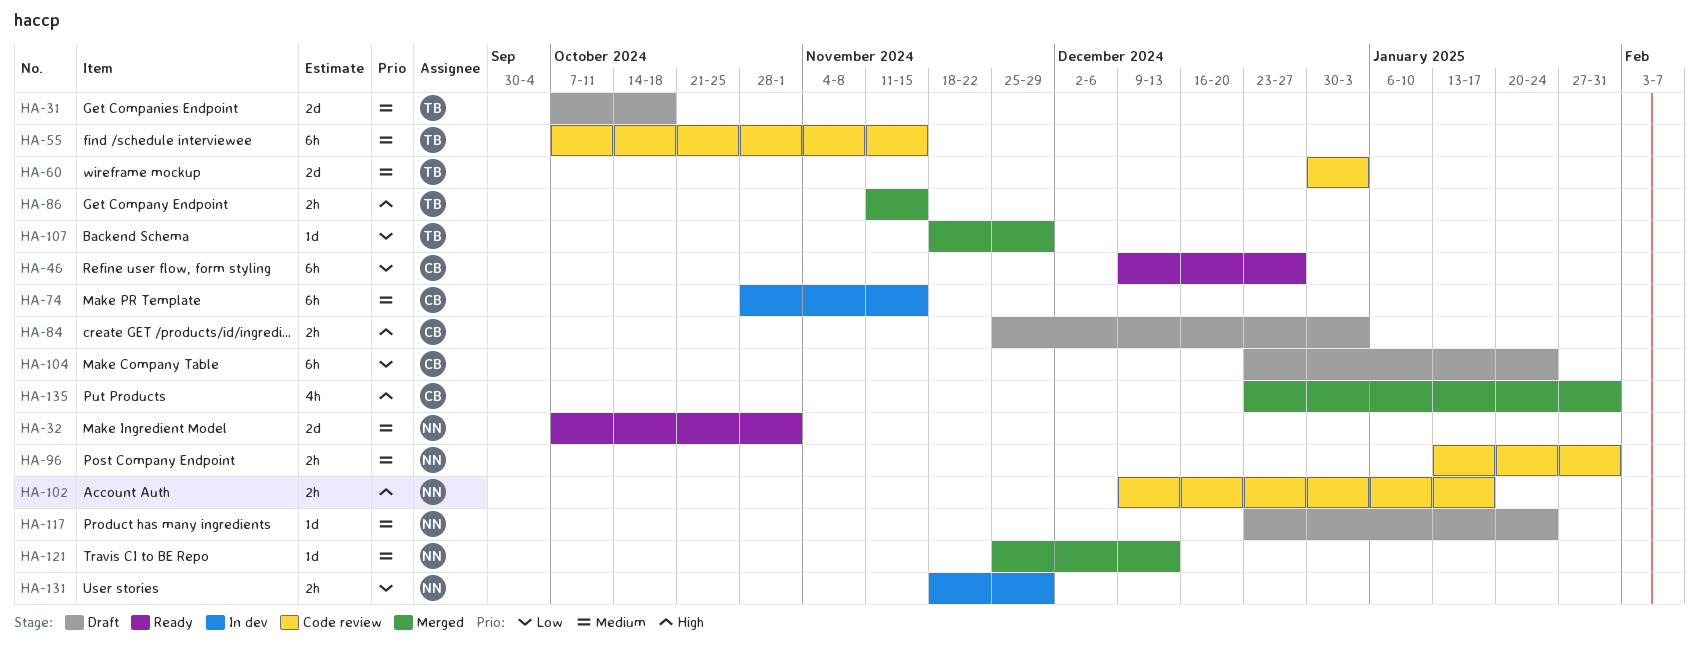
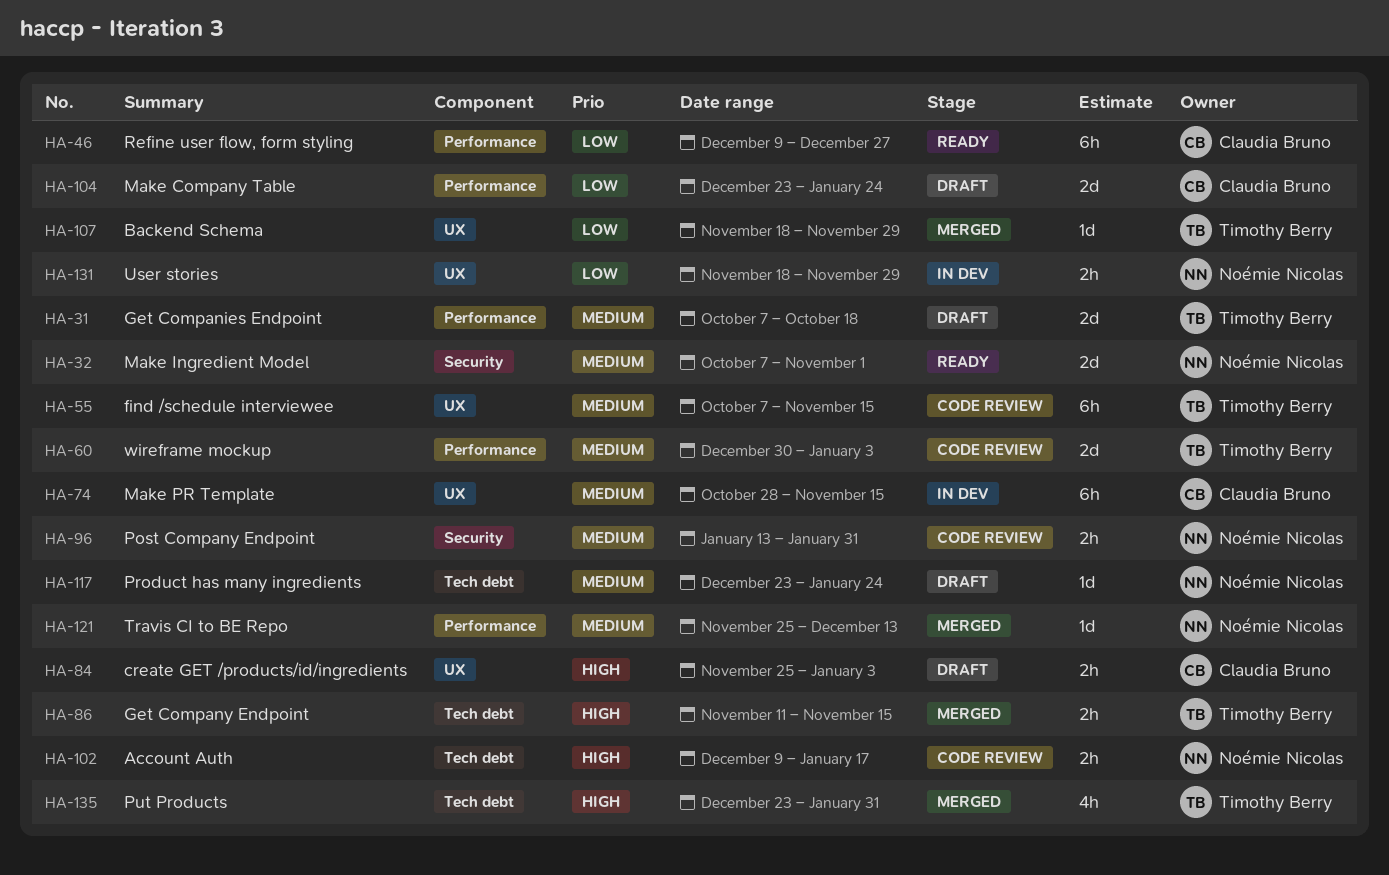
HA-104, estimate: 6h -> 2d
HA-135, owner: Claudia Bruno -> Timothy Berry

